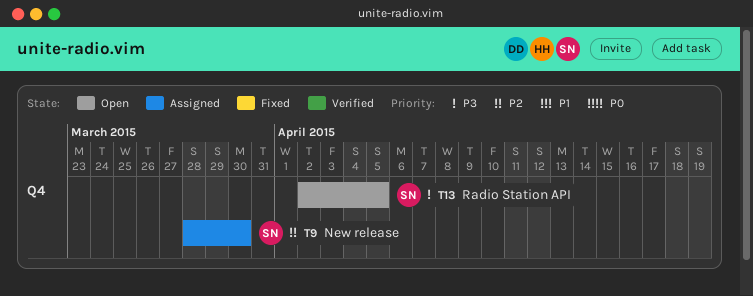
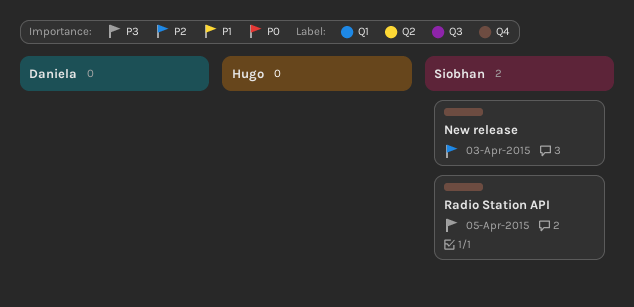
New release, due: Mar 30 -> Apr 3

